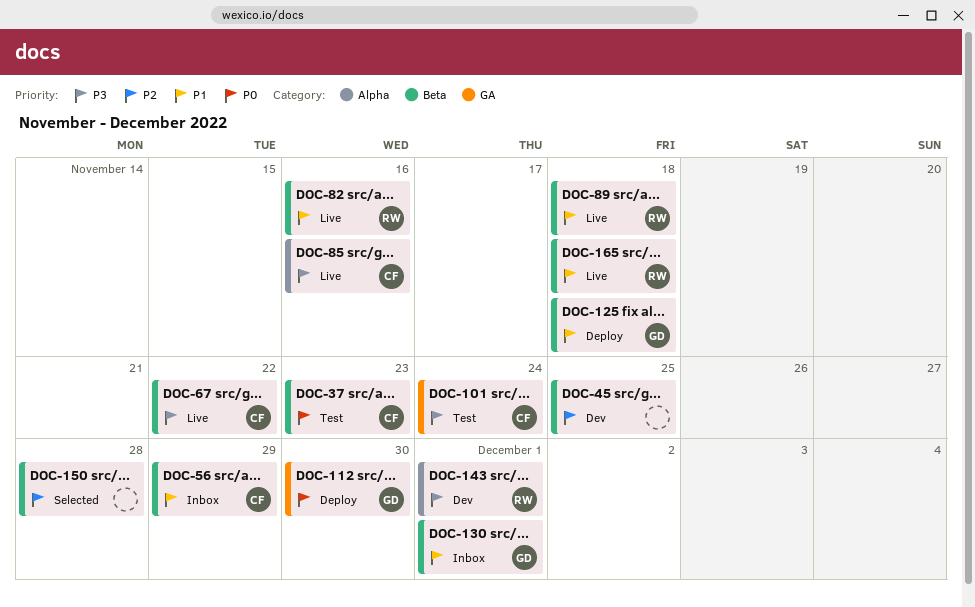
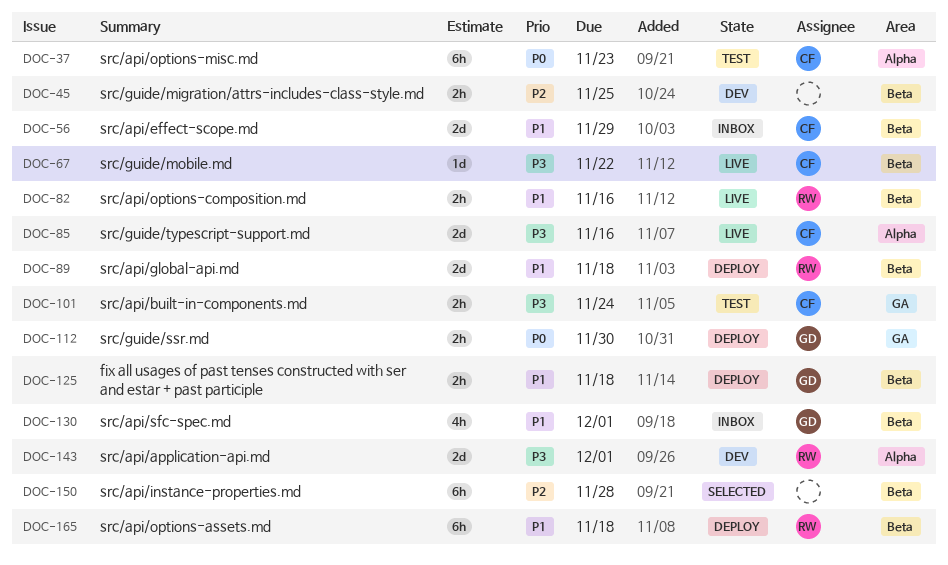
DOC-37, label: Beta -> Alpha
DOC-89, status: Live -> Deploy
DOC-165, status: Live -> Deploy

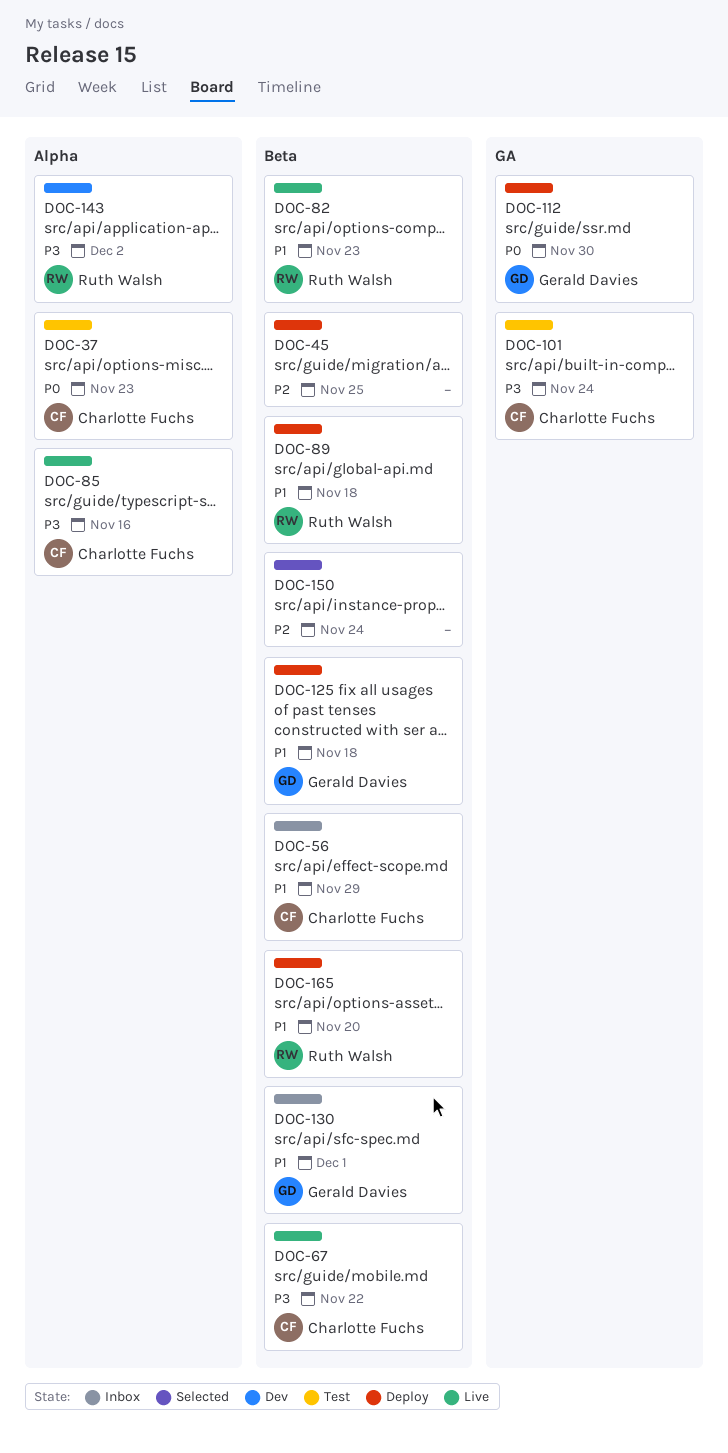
DOC-45, status: Dev -> Deploy
DOC-82, due: Nov 16 -> Nov 23
DOC-143, due: Dec 1 -> Dec 2
DOC-150, due: Nov 28 -> Nov 24
DOC-165, due: Nov 18 -> Nov 20

